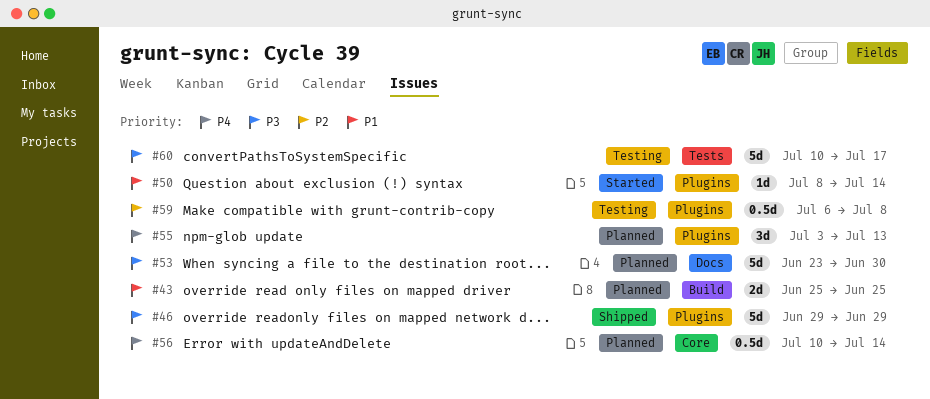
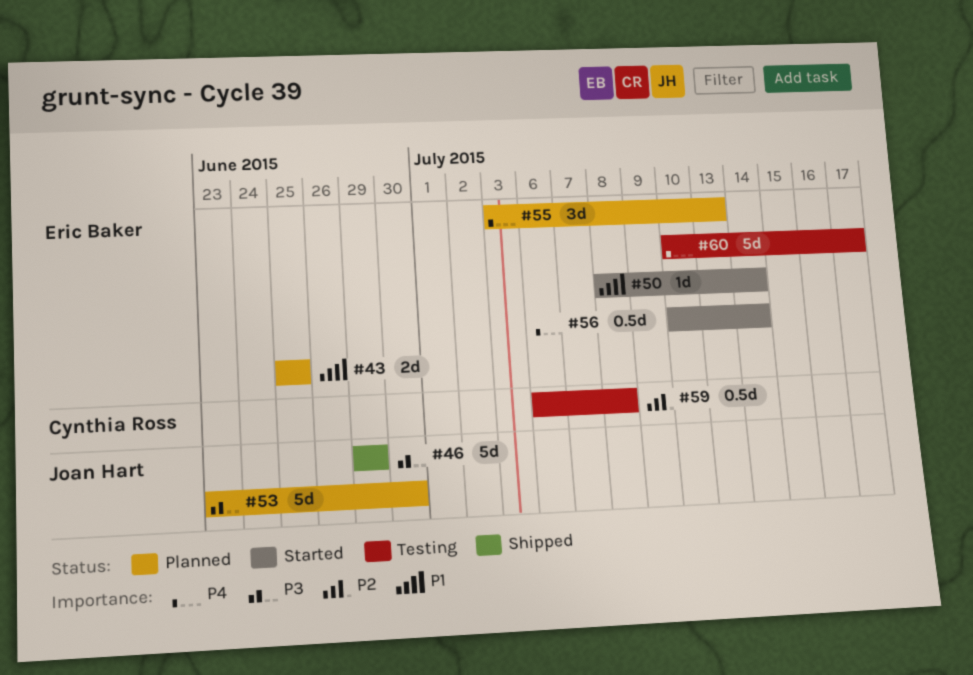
#56, status: Planned -> Started
#60, priority: P3 -> P4

